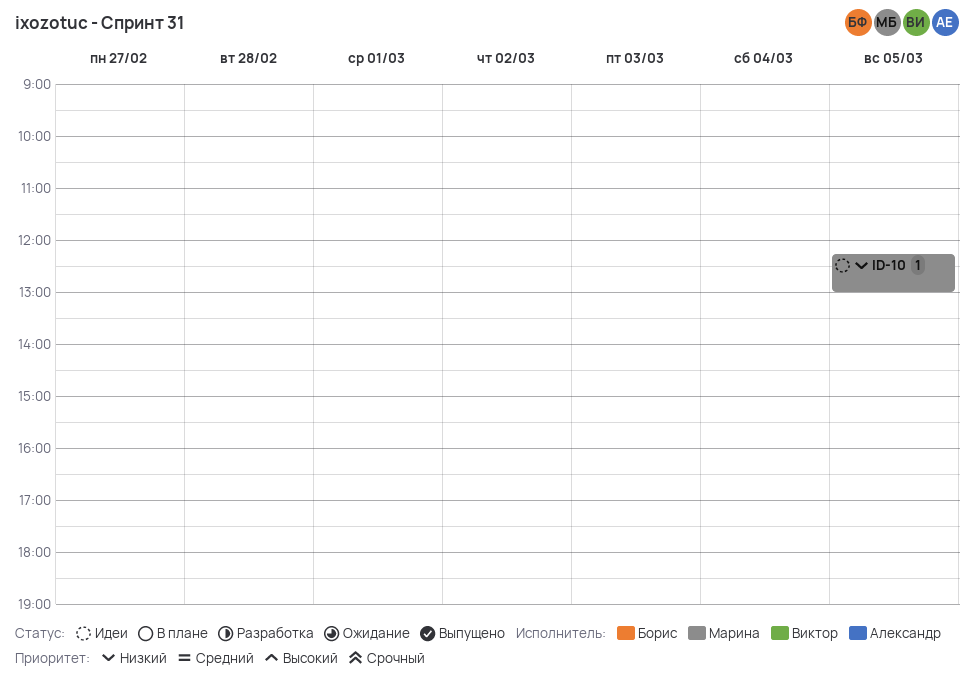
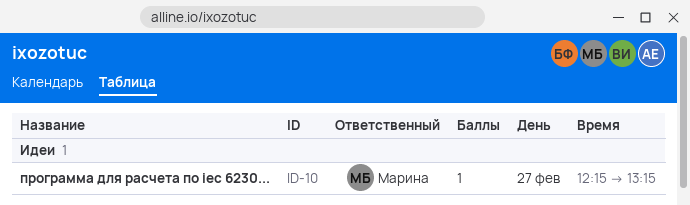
ID-10, day: Mar 5 -> Feb 27
ID-10, ends: 13:00 -> 13:15

